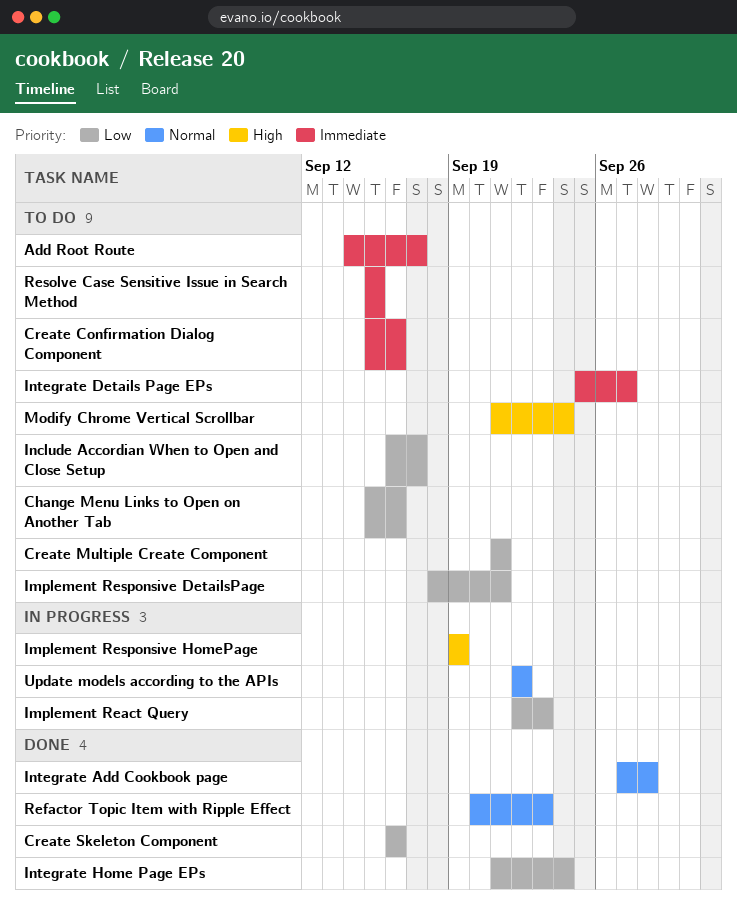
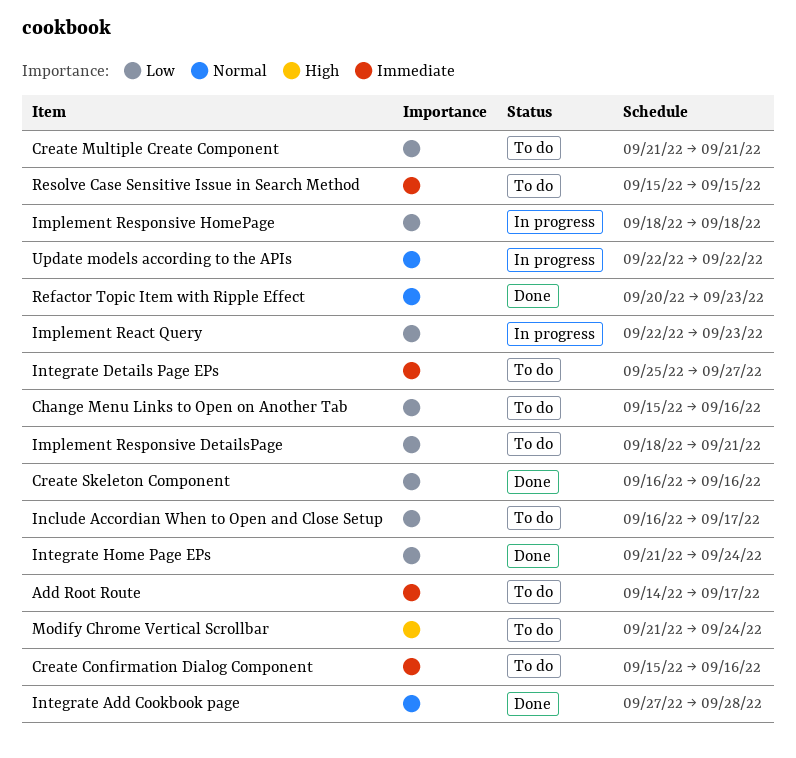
Implement Responsive HomePage, priority: High -> Low
Implement Responsive HomePage, start: Sep 19 -> Sep 18
Implement Responsive HomePage, due: Sep 19 -> Sep 18

